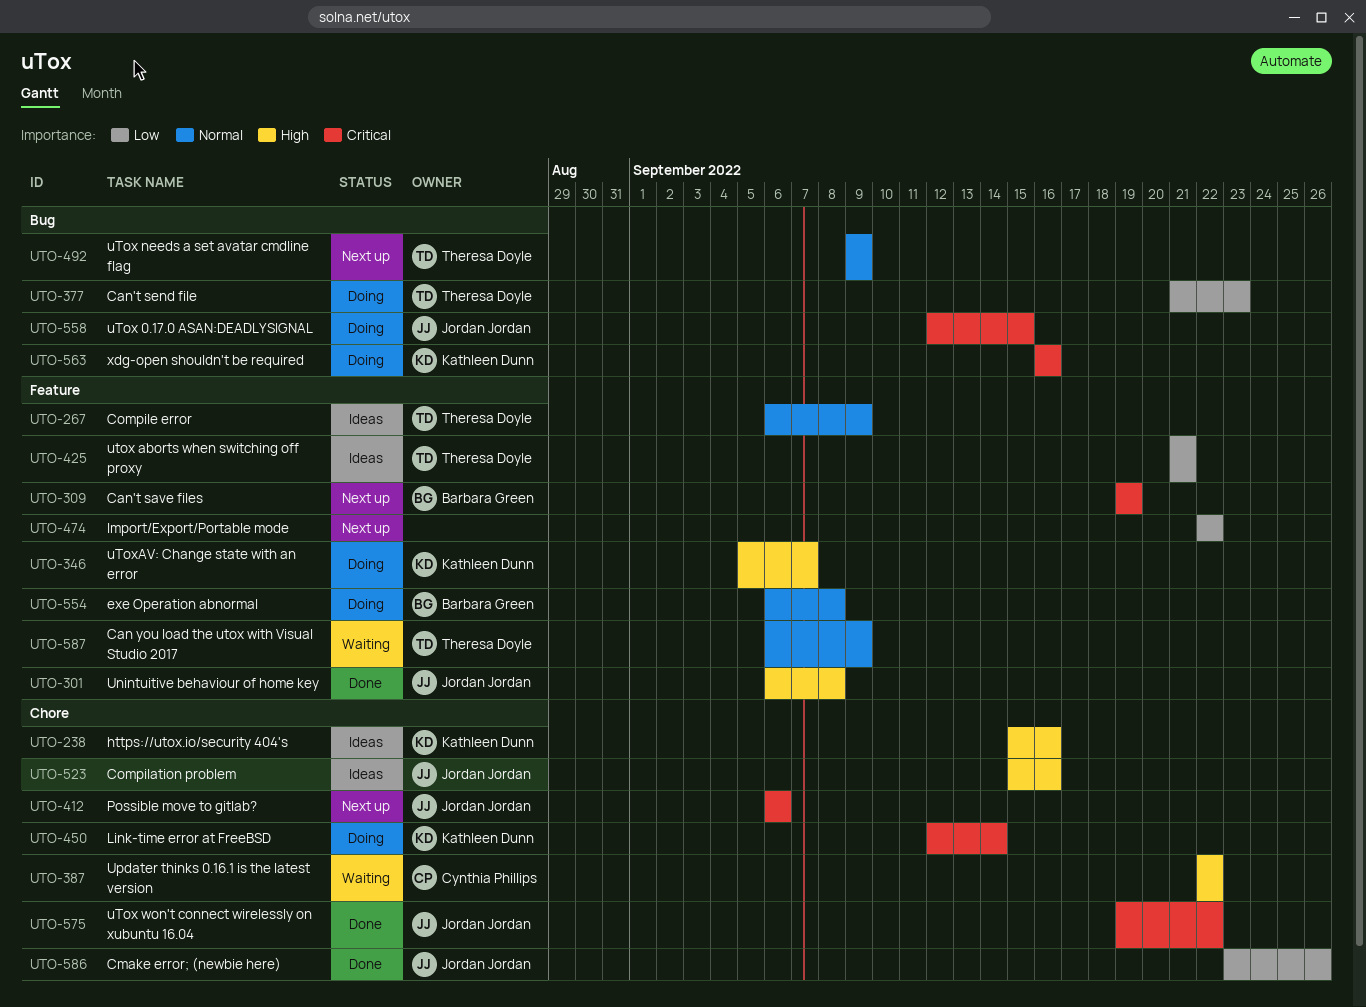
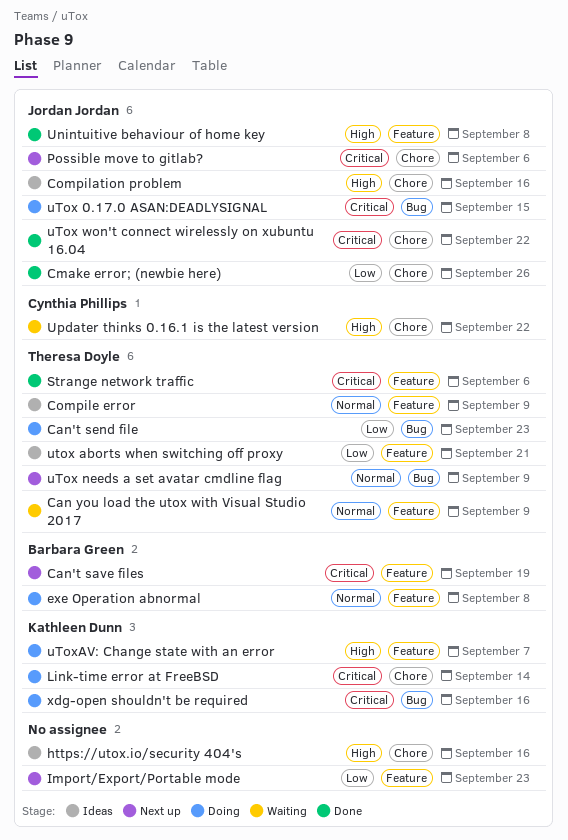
https://utox.io/security 404's, owner: Kathleen Dunn -> none
Import/Export/Portable mode, due: Sep 22 -> Sep 23
Strange network traffic: none -> present

